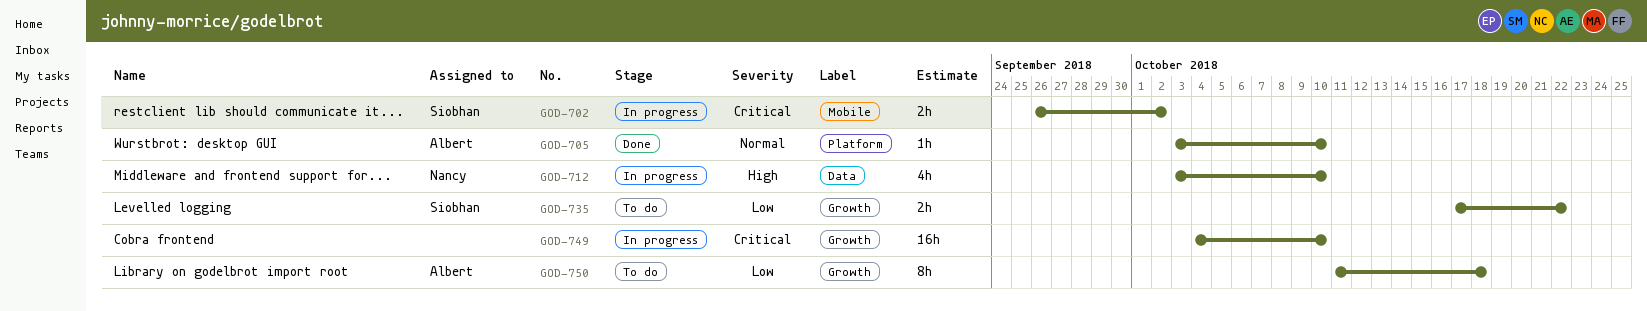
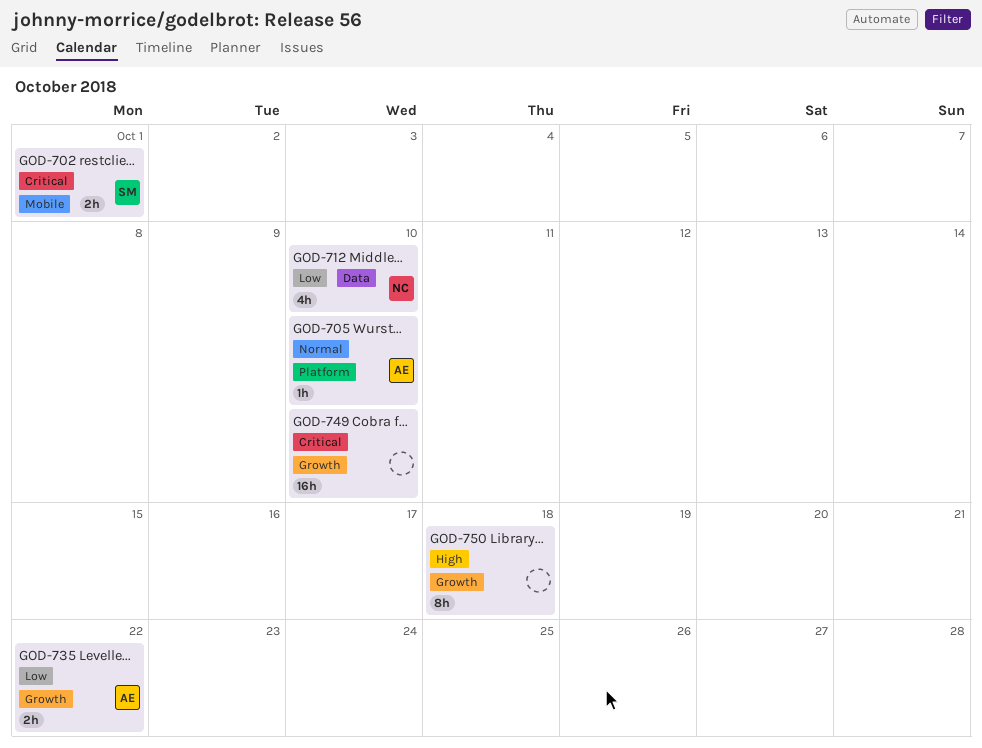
GOD-702, due: Oct 2 -> Oct 1
GOD-712, priority: High -> Low
GOD-735, owner: Siobhan -> Albert
GOD-750, owner: Albert -> none
GOD-750, priority: Low -> High

